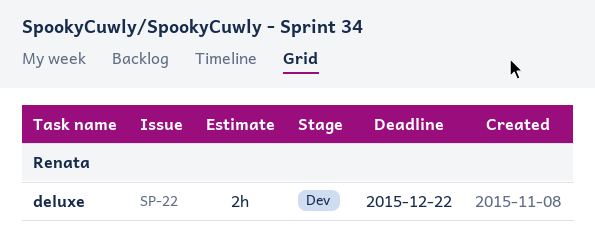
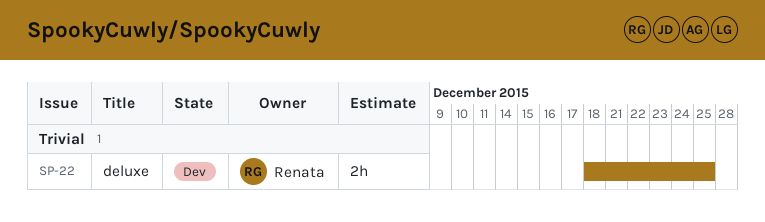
SP-22, due: Dec 22 -> Dec 25

